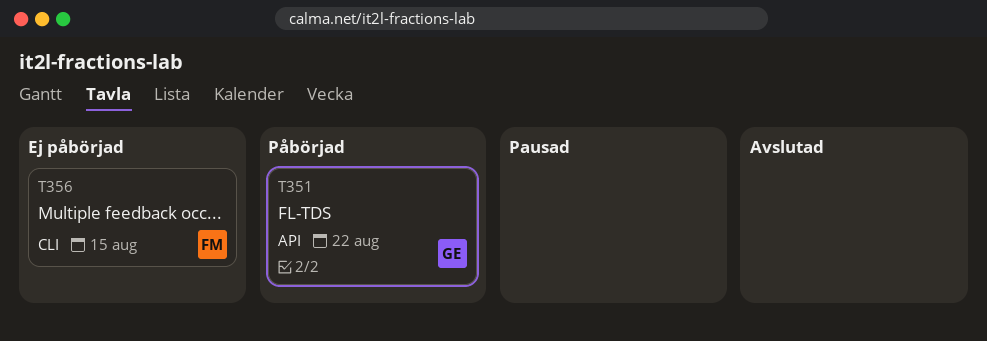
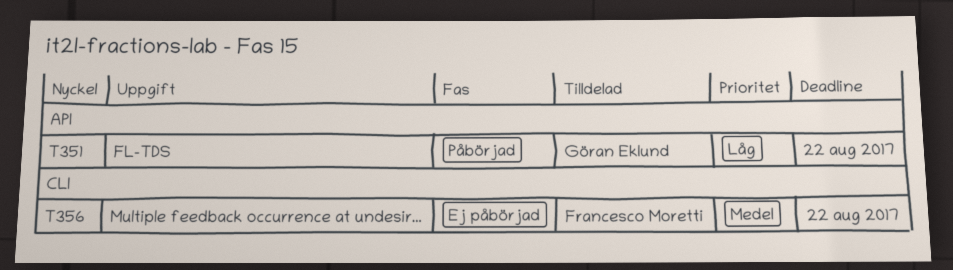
T356, due: Aug 15 -> Aug 22

